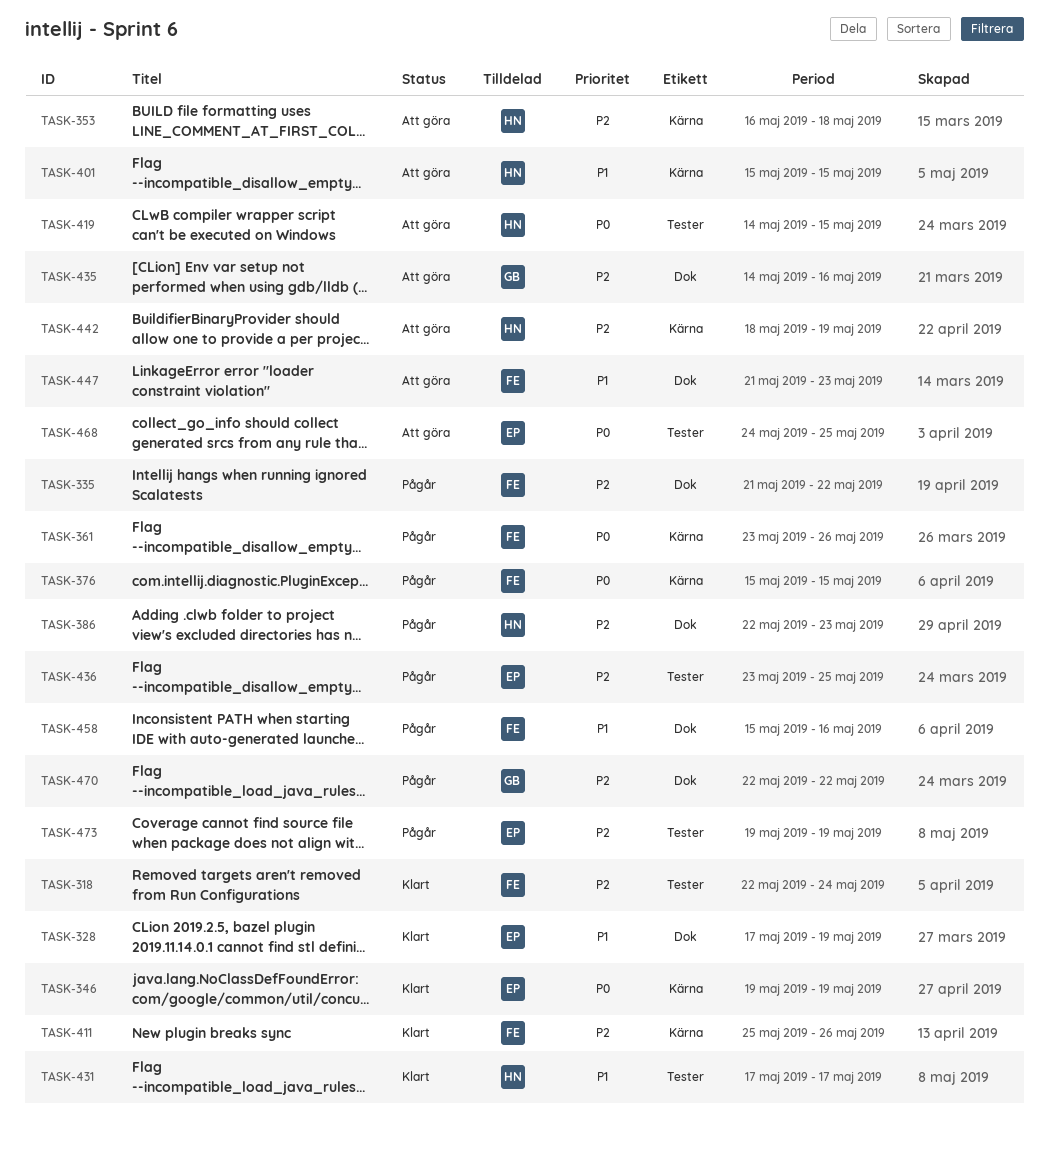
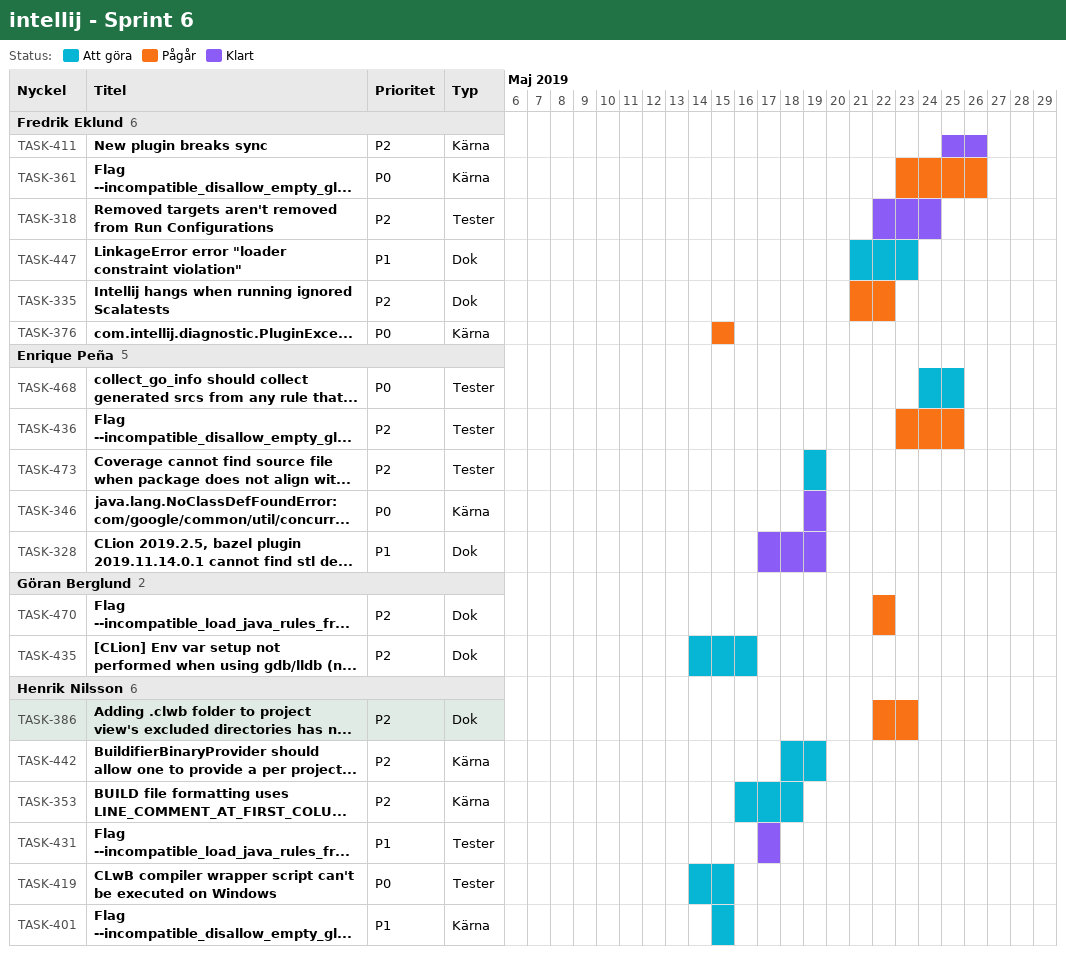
TASK-458: present -> none
TASK-473, status: Pågår -> Att göra

